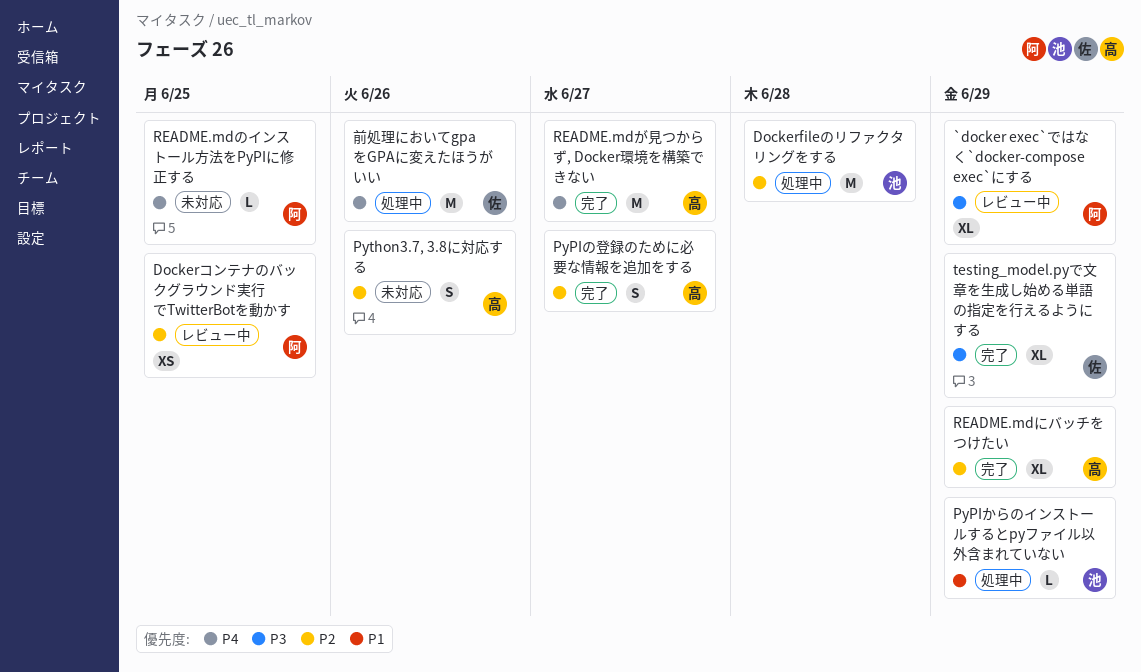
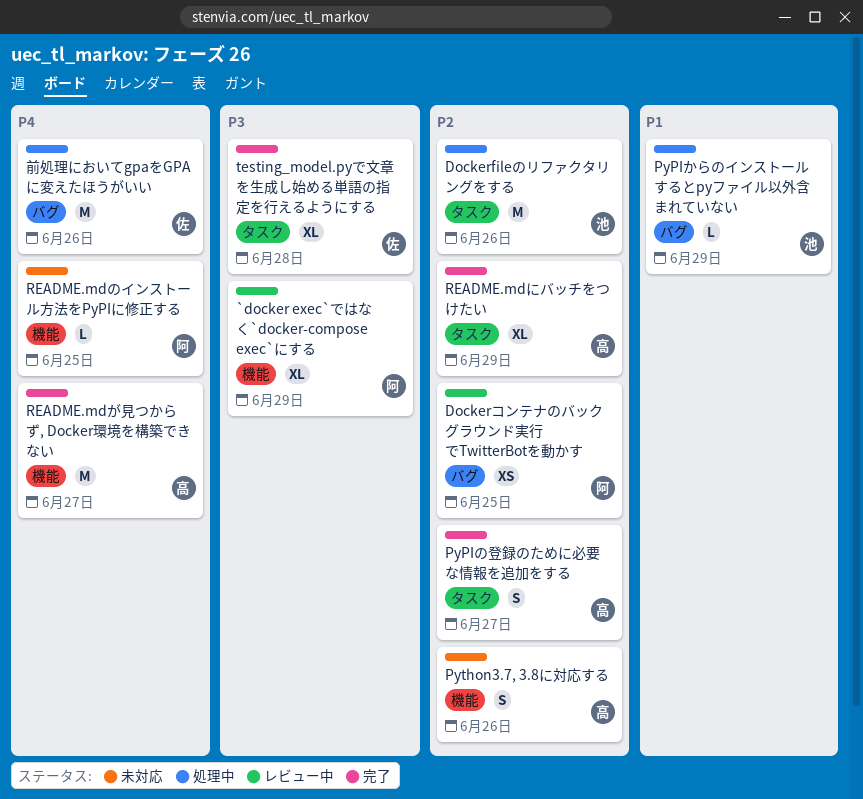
Dockerfileのリファクタリングをする, due: Jun 28 -> Jun 26
testing_model.pyで文章を生成し始める単語の指定を行えるようにする, due: Jun 29 -> Jun 28

